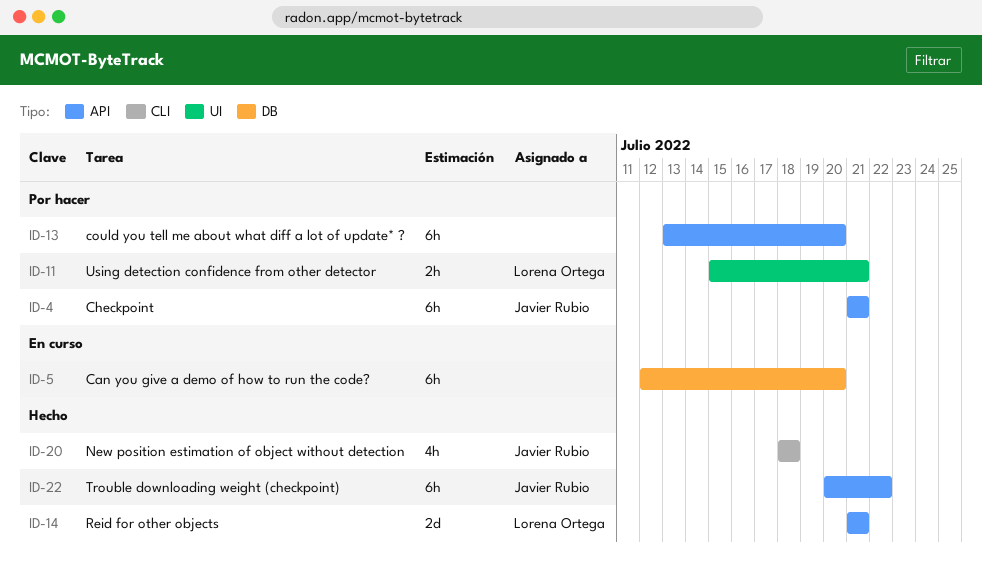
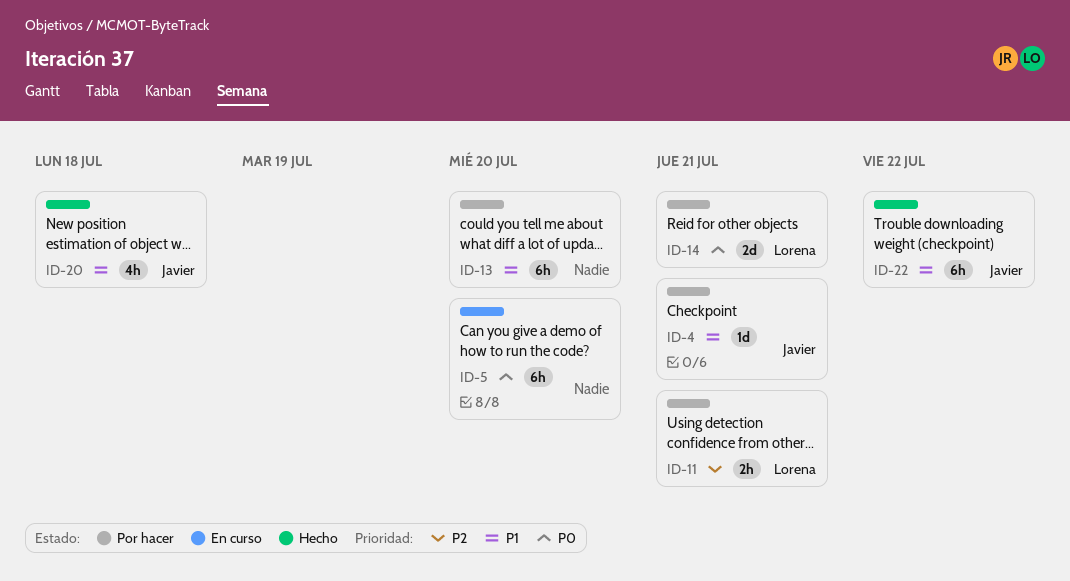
ID-4, estimate: 6h -> 1d
ID-14, status: Hecho -> Por hacer

